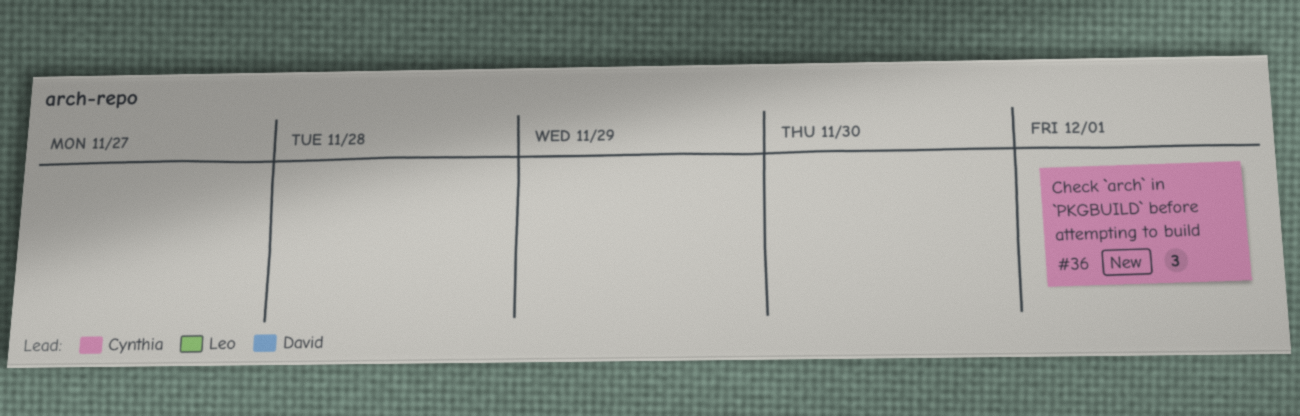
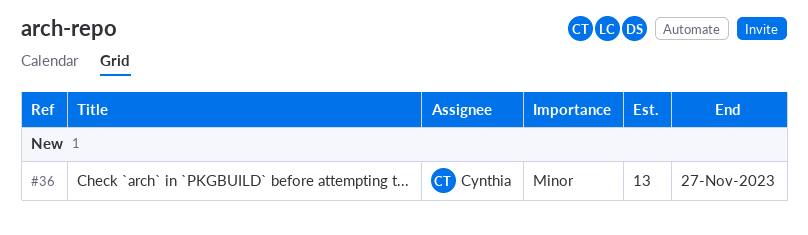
#36, estimate: 3 -> 13
#36, due: Dec 1 -> Nov 27

